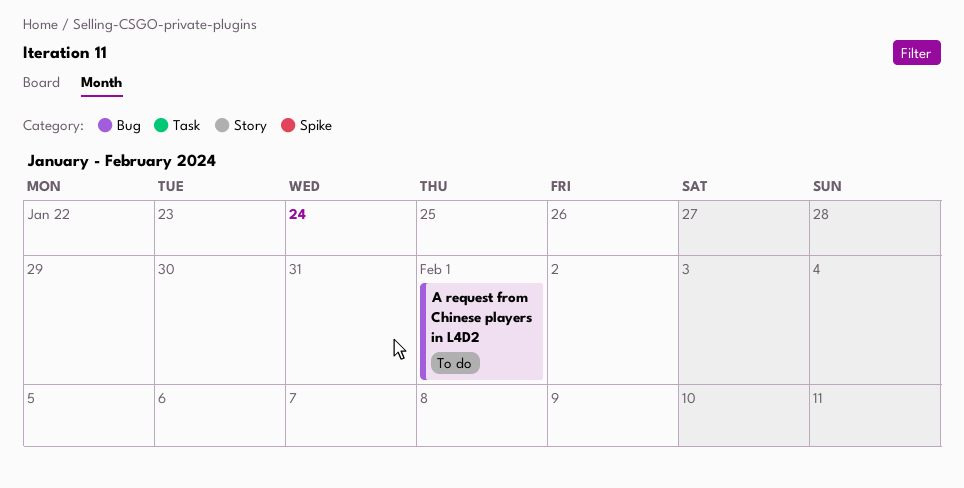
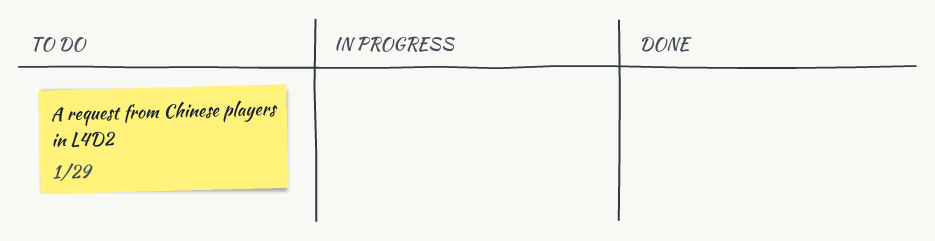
A request from Chinese players in L4D2, due: Feb 1 -> Jan 29

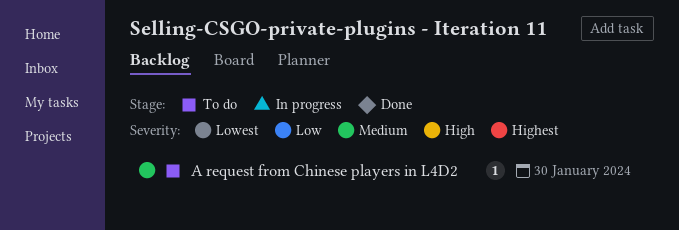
A request from Chinese players in L4D2, due: Jan 29 -> Jan 30

